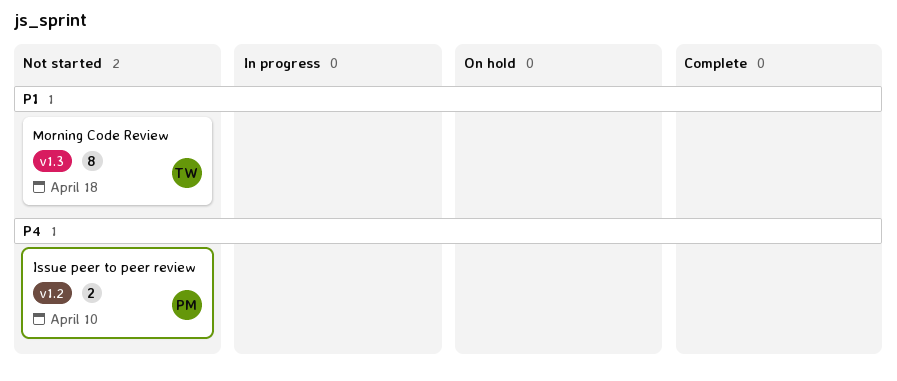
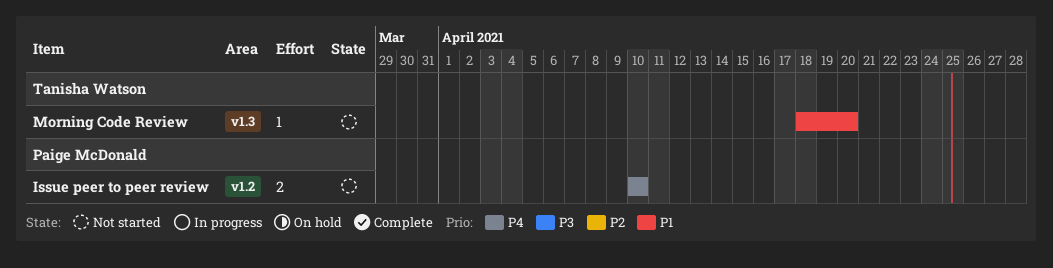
Morning Code Review, estimate: 8 -> 1
Morning Code Review, due: Apr 18 -> Apr 20

